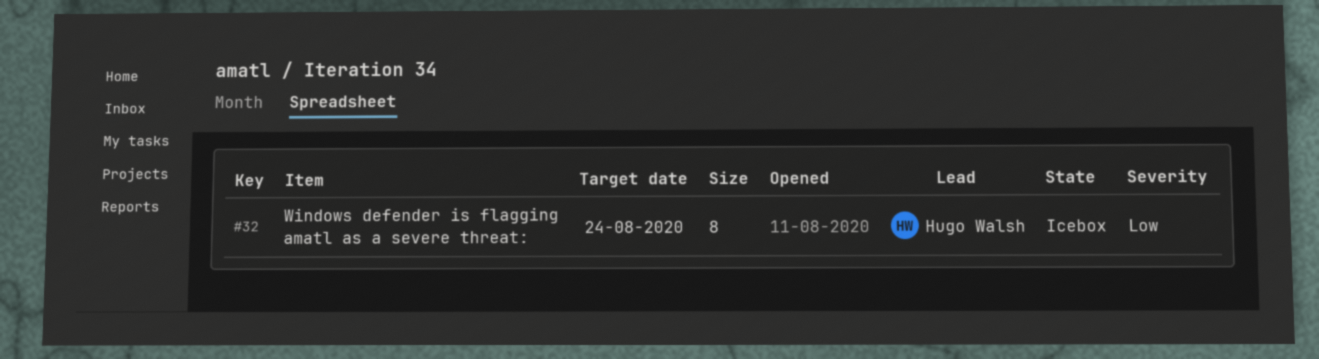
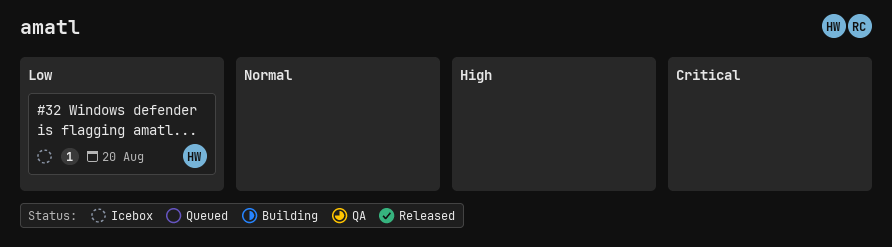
#32, estimate: 8 -> 1
#32, due: Aug 24 -> Aug 20

